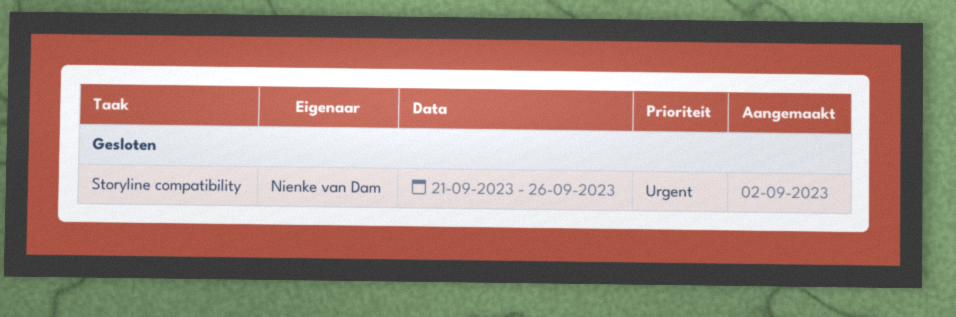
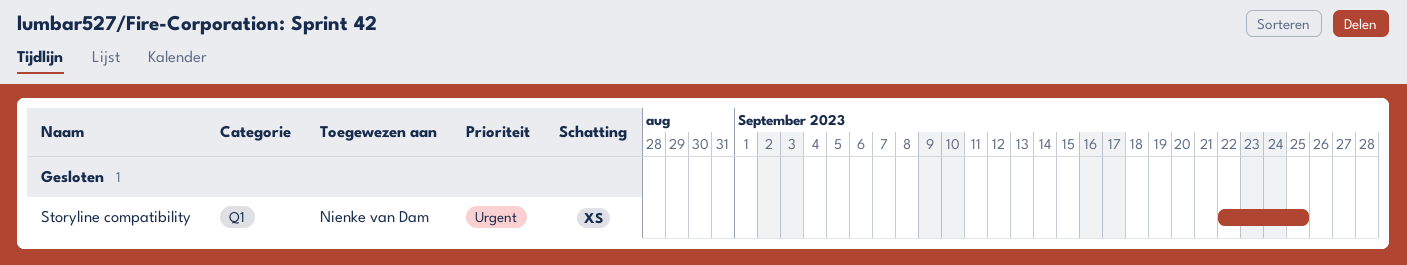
Storyline compatibility, start: Sep 21 -> Sep 22
Storyline compatibility, due: Sep 26 -> Sep 25

